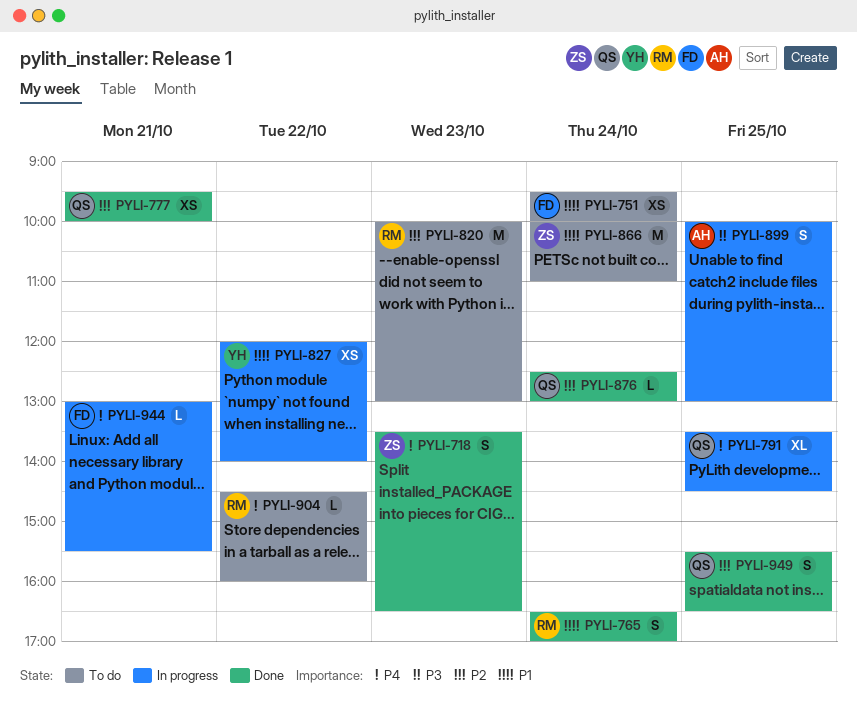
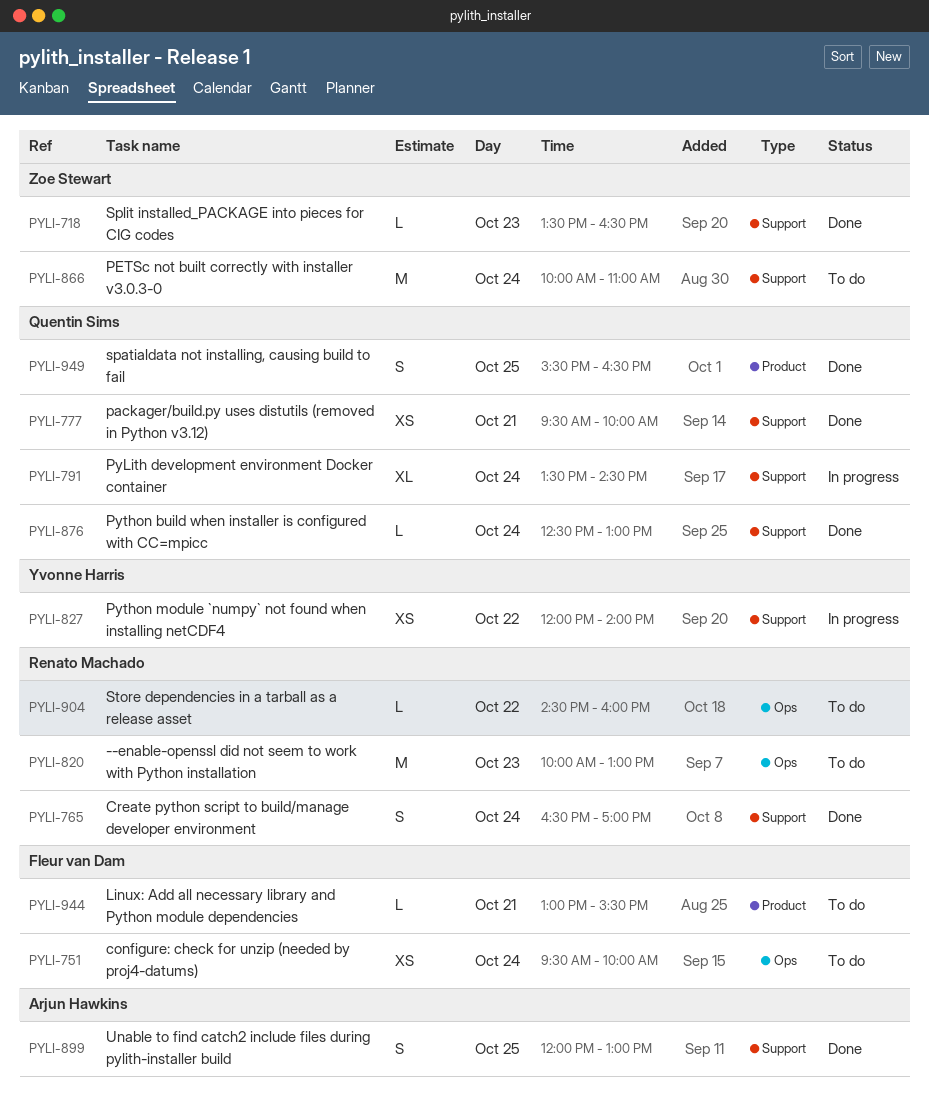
PYLI-718, estimate: S -> L
PYLI-791, day: Oct 25 -> Oct 24
PYLI-899, status: In progress -> Done
PYLI-899, begins: 10:00 -> 12:00
PYLI-944, status: In progress -> To do

